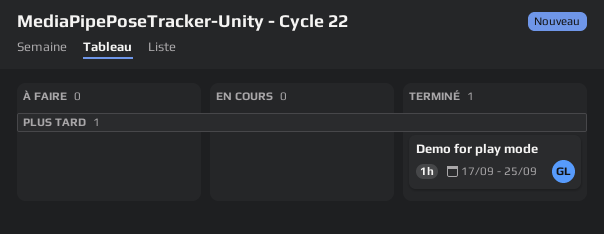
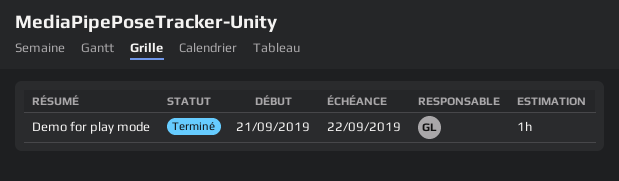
Demo for play mode, start: Sep 17 -> Sep 21
Demo for play mode, due: Sep 25 -> Sep 22

